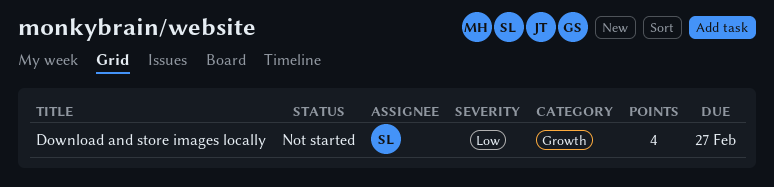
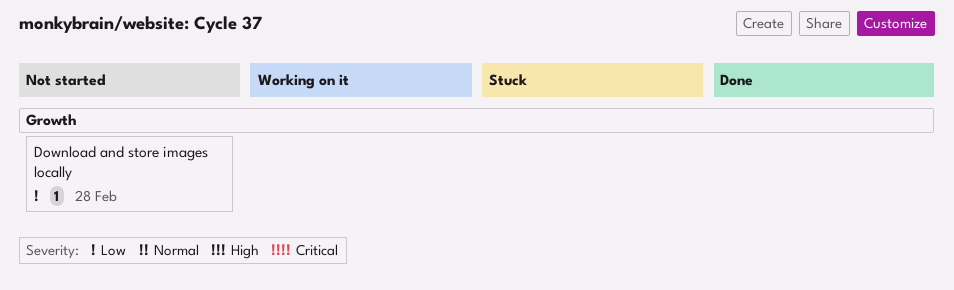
Download and store images locally, estimate: 4 -> 1
Download and store images locally, due: Feb 27 -> Feb 28

